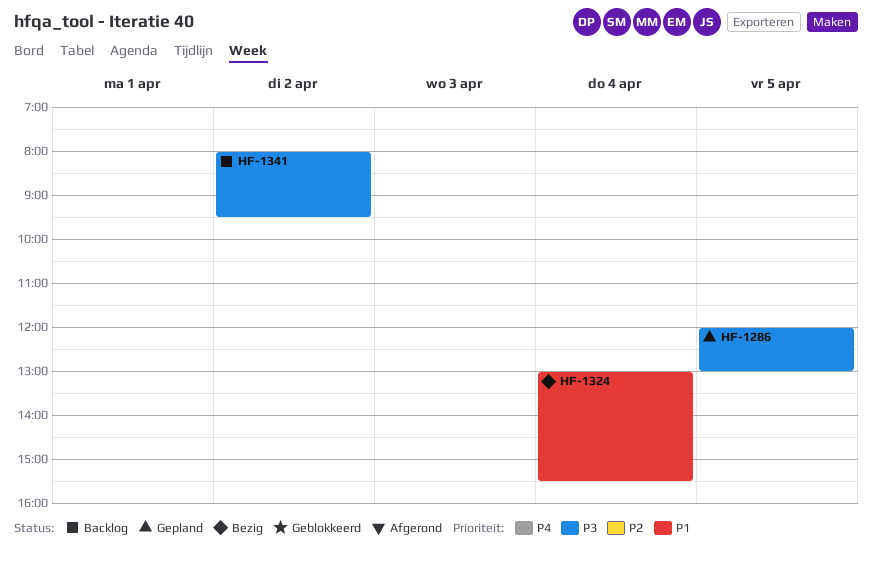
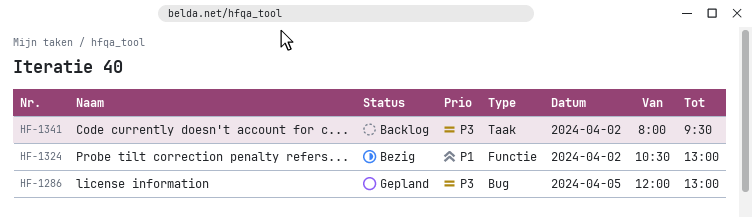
HF-1324, day: Apr 4 -> Apr 2
HF-1324, begins: 13:00 -> 10:30
HF-1324, ends: 15:30 -> 13:00

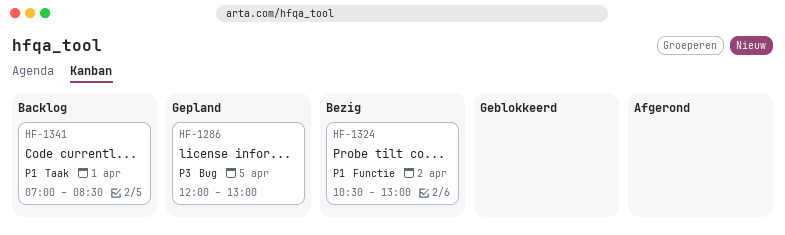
HF-1341, priority: P3 -> P1
HF-1341, day: Apr 2 -> Apr 1
HF-1341, begins: 08:00 -> 07:00
HF-1341, ends: 09:30 -> 08:30

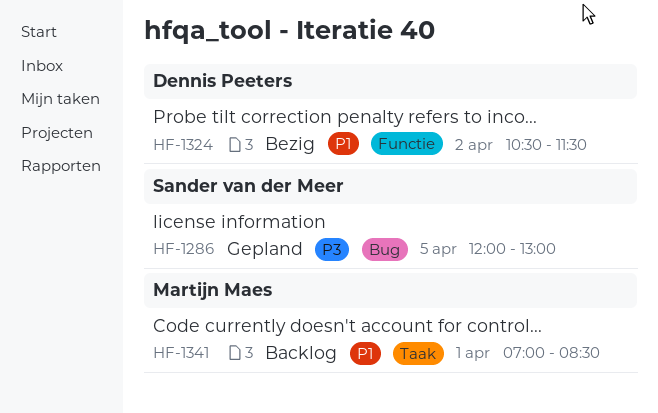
HF-1324, ends: 13:00 -> 11:30

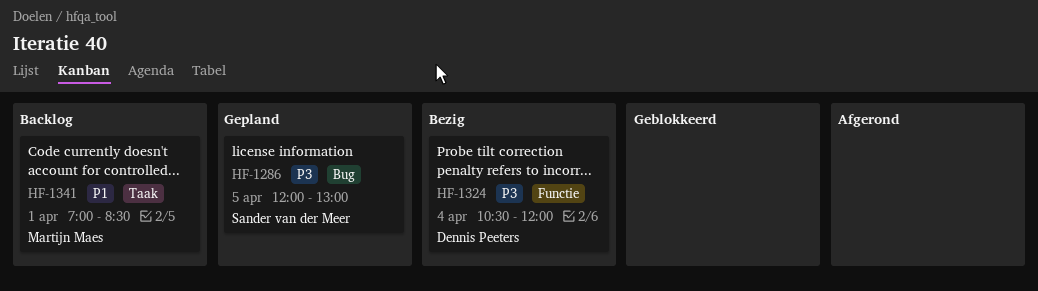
HF-1324, priority: P1 -> P3
HF-1324, day: Apr 2 -> Apr 4
HF-1324, ends: 11:30 -> 12:00

